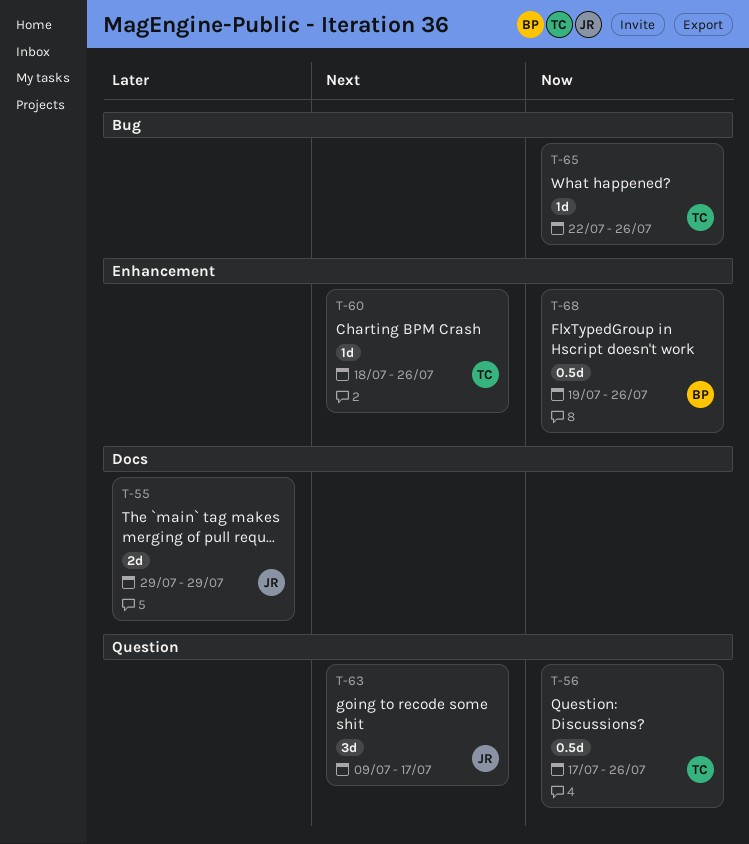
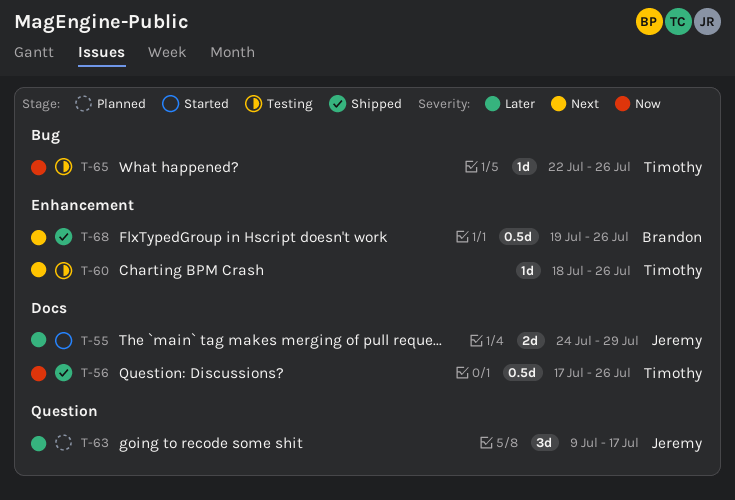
T-55, start: Jul 29 -> Jul 24
T-56, label: Question -> Docs
T-63, priority: Next -> Later
T-68, priority: Now -> Next

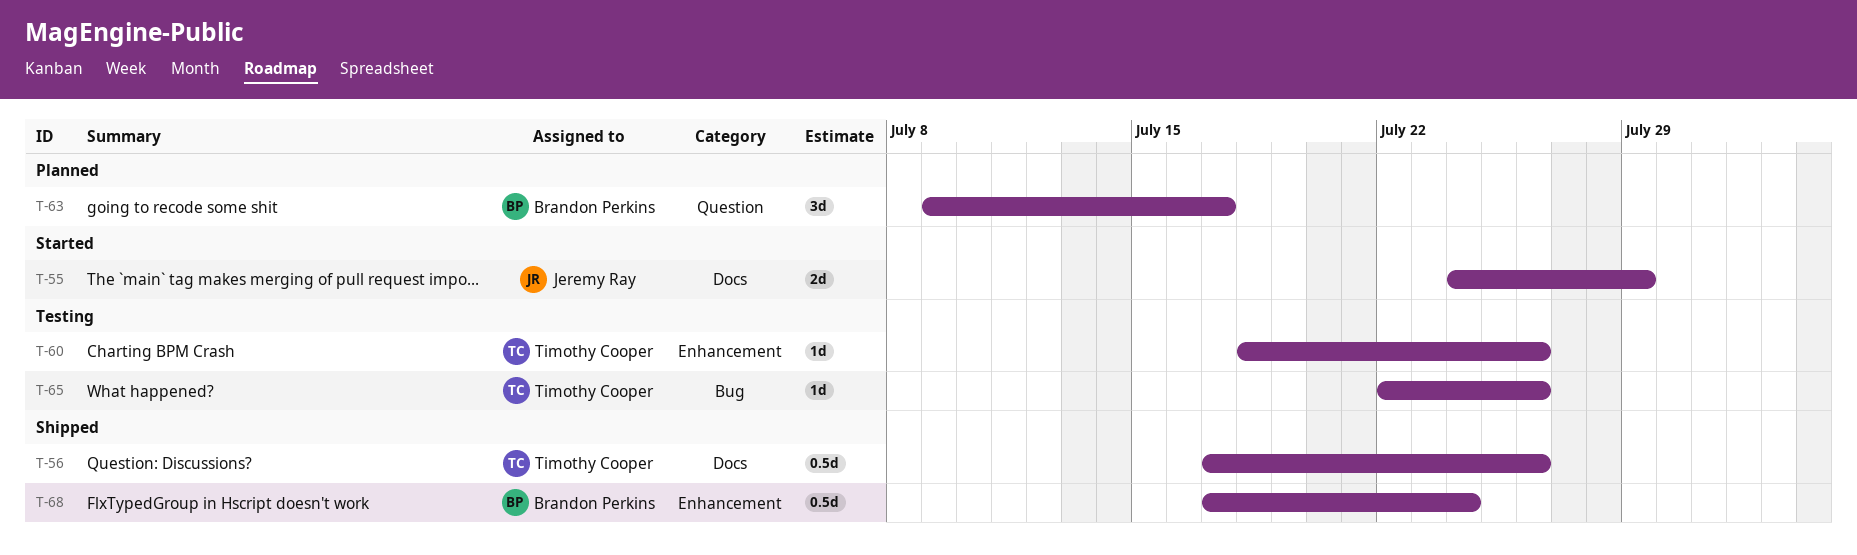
T-63, owner: Jeremy Ray -> Brandon Perkins
T-68, start: Jul 19 -> Jul 17
T-68, due: Jul 26 -> Jul 24

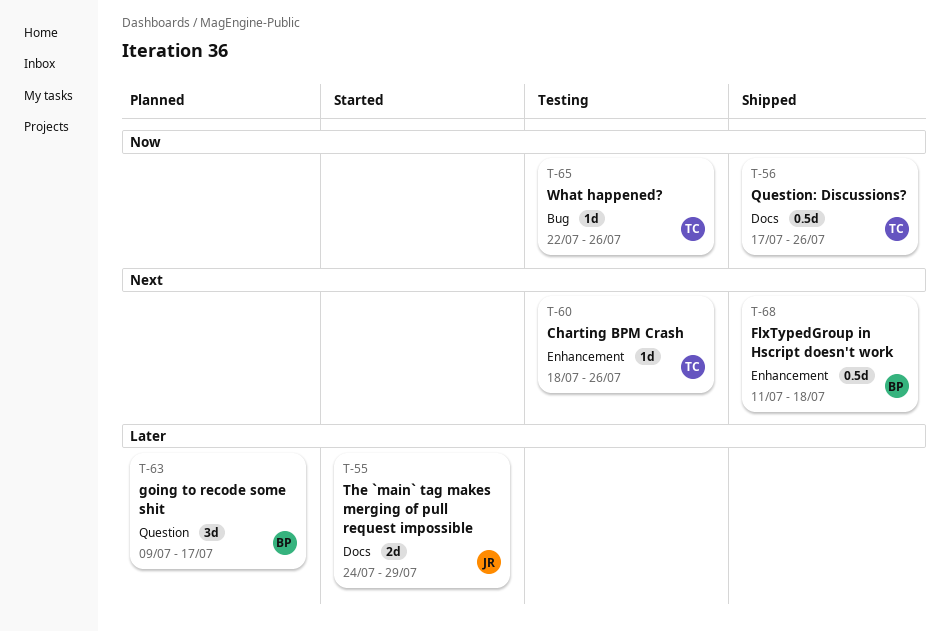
T-68, start: Jul 17 -> Jul 11
T-68, due: Jul 24 -> Jul 18

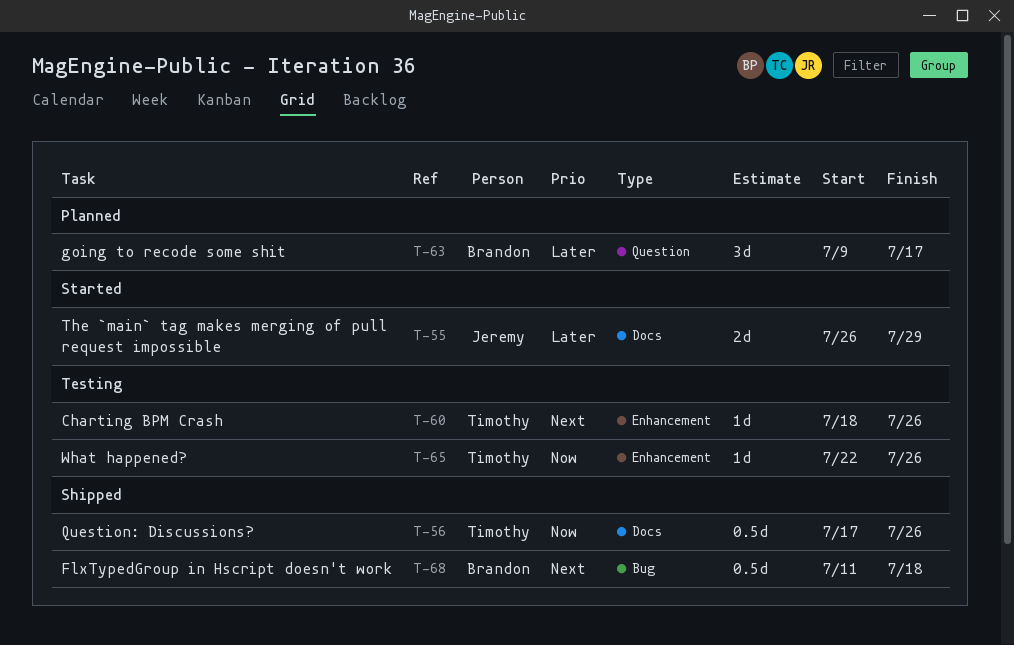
T-55, start: Jul 24 -> Jul 26
T-65, label: Bug -> Enhancement
T-68, label: Enhancement -> Bug

